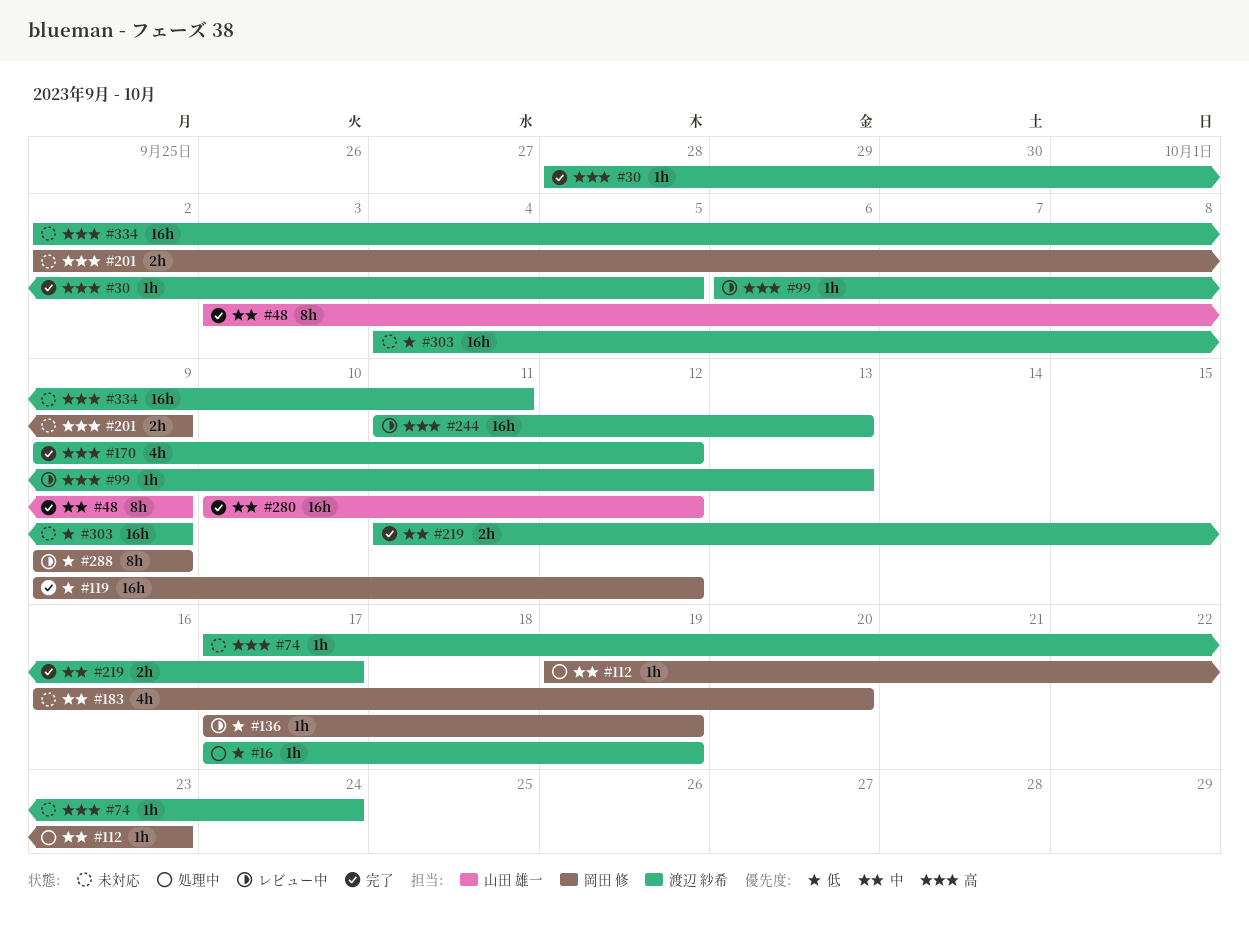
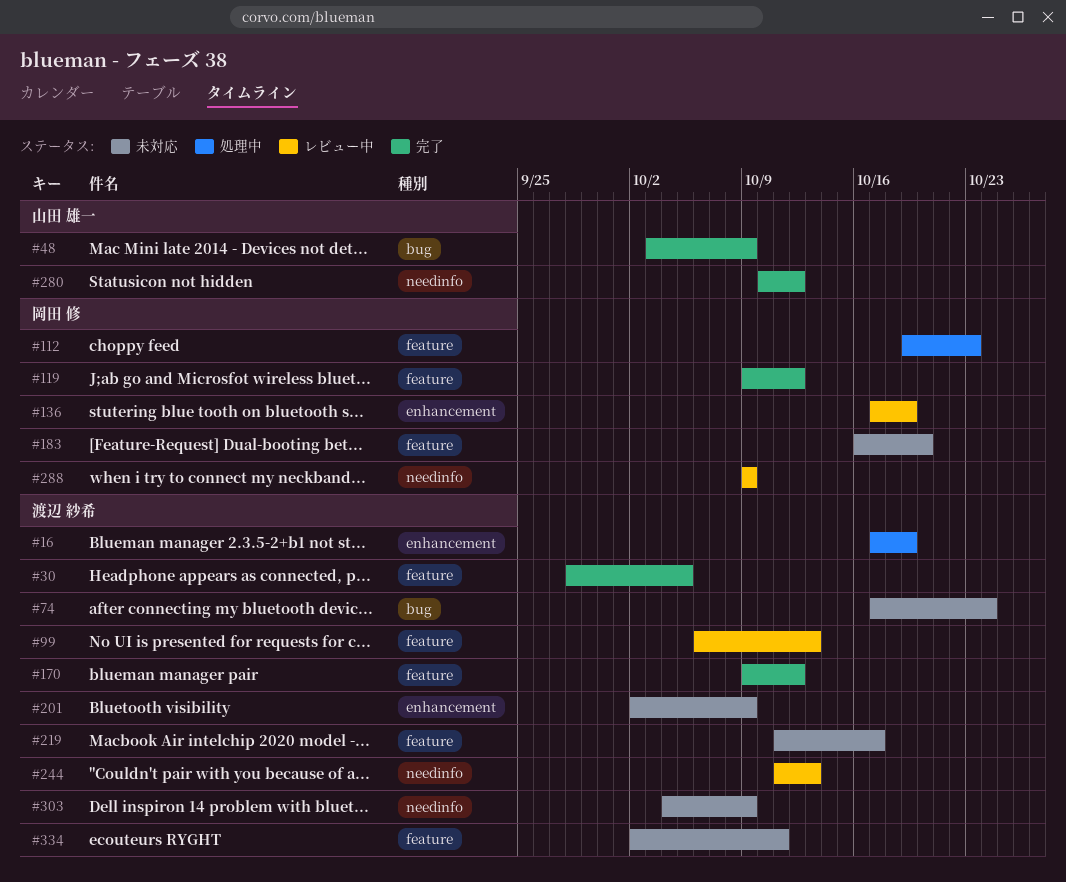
#201, owner: 岡田 修 -> 渡辺 紗希
#219, status: 完了 -> 未対応

